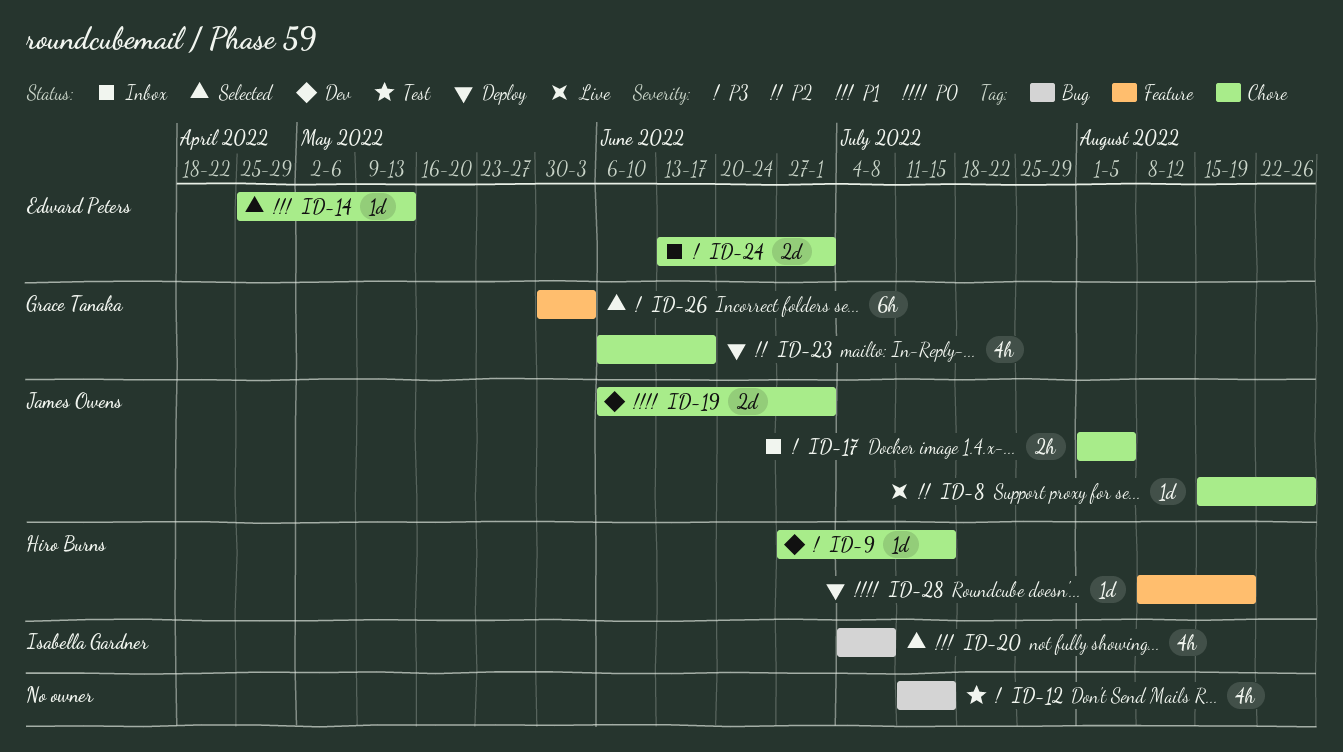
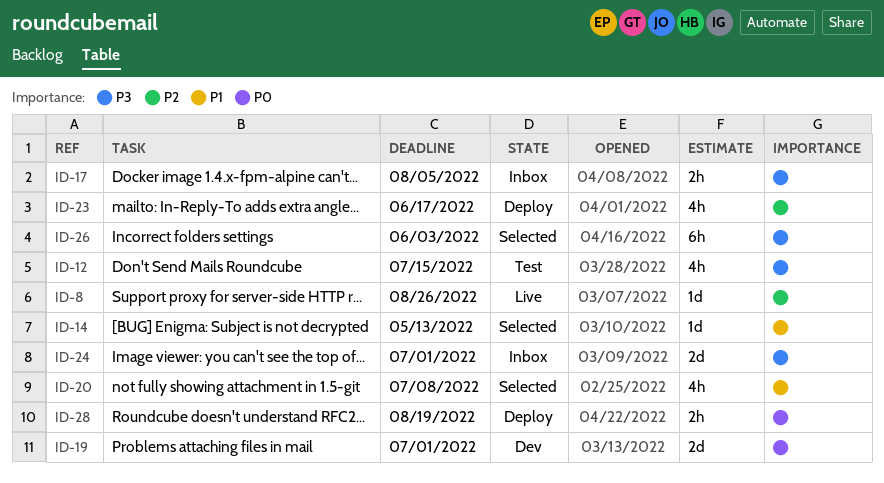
ID-9: present -> none
ID-28, estimate: 1d -> 2h

